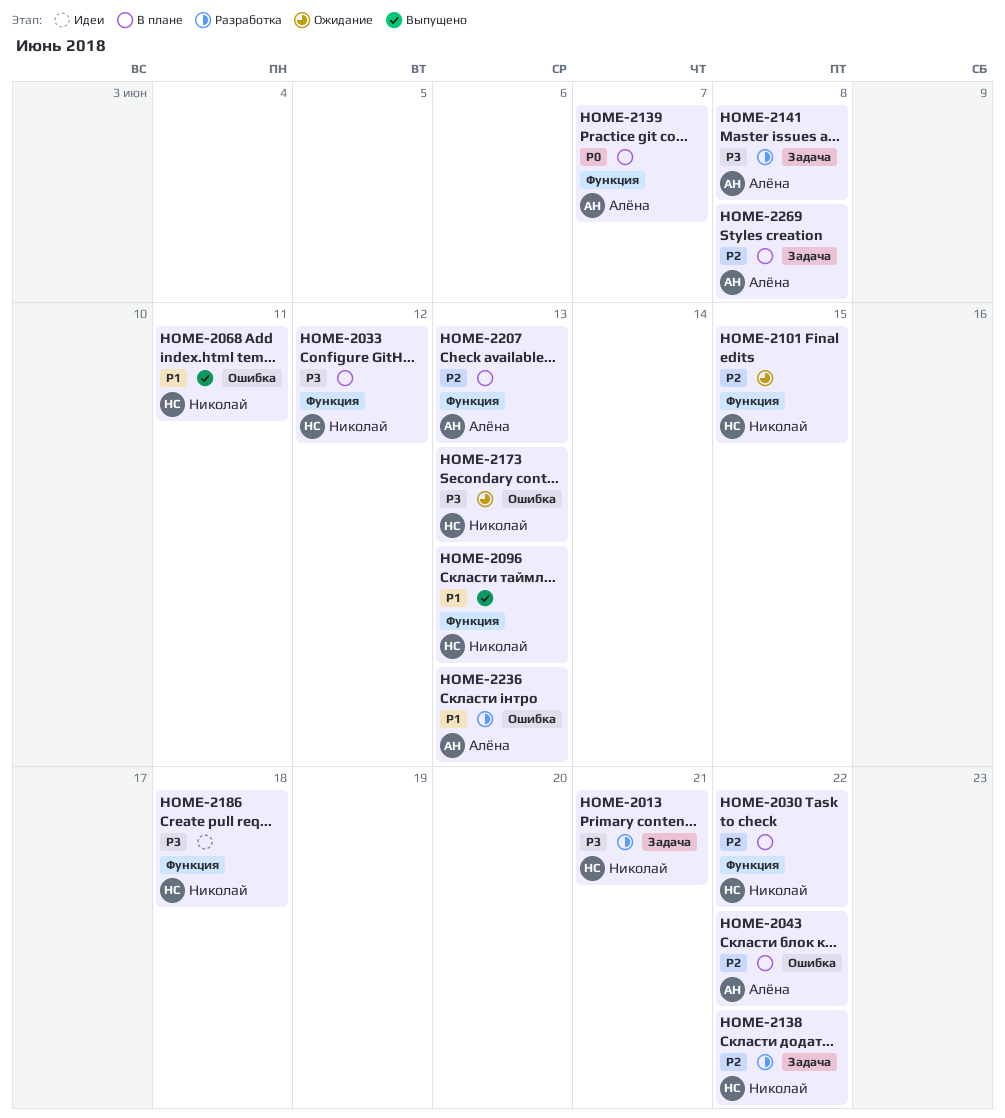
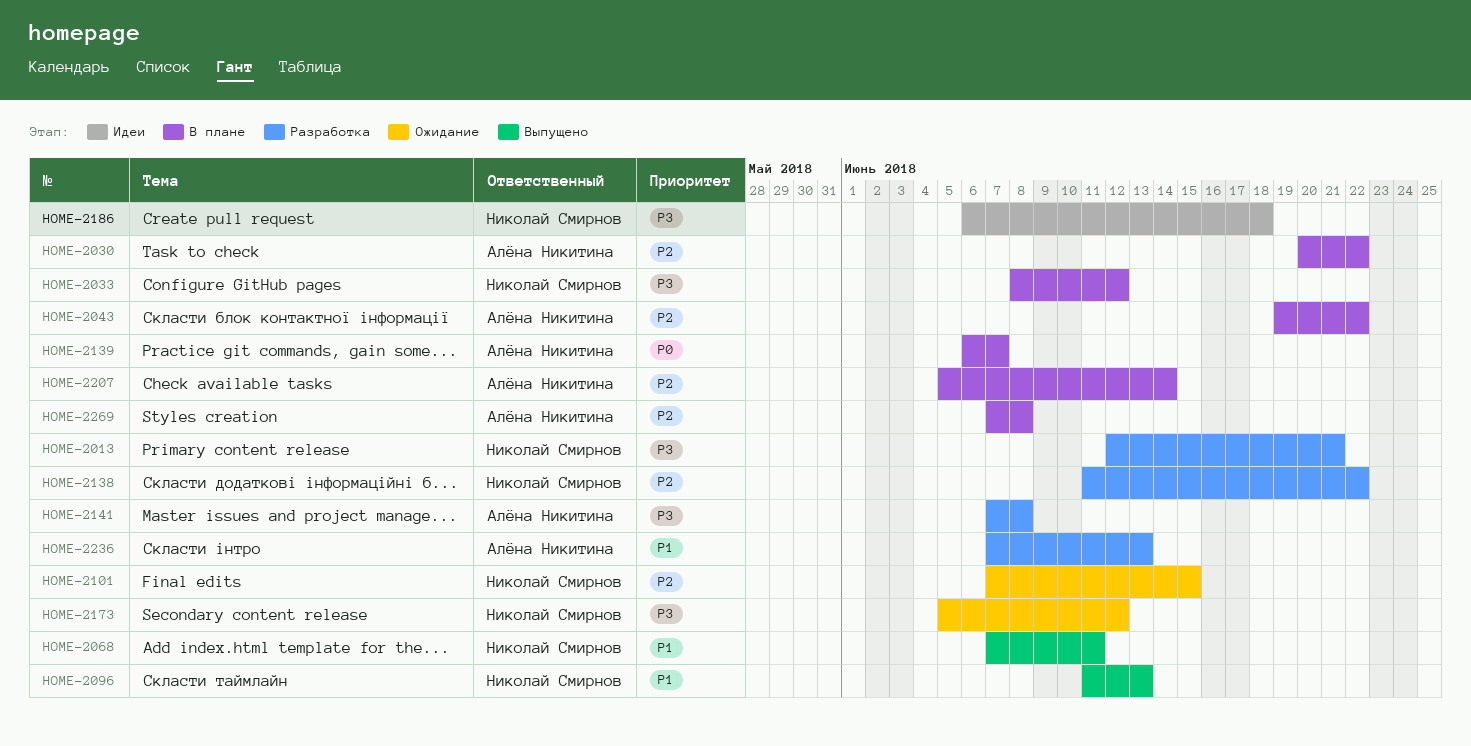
HOME-2030, owner: Николай Смирнов -> Алёна Никитина
HOME-2173, due: Jun 13 -> Jun 12
HOME-2207, due: Jun 13 -> Jun 14

